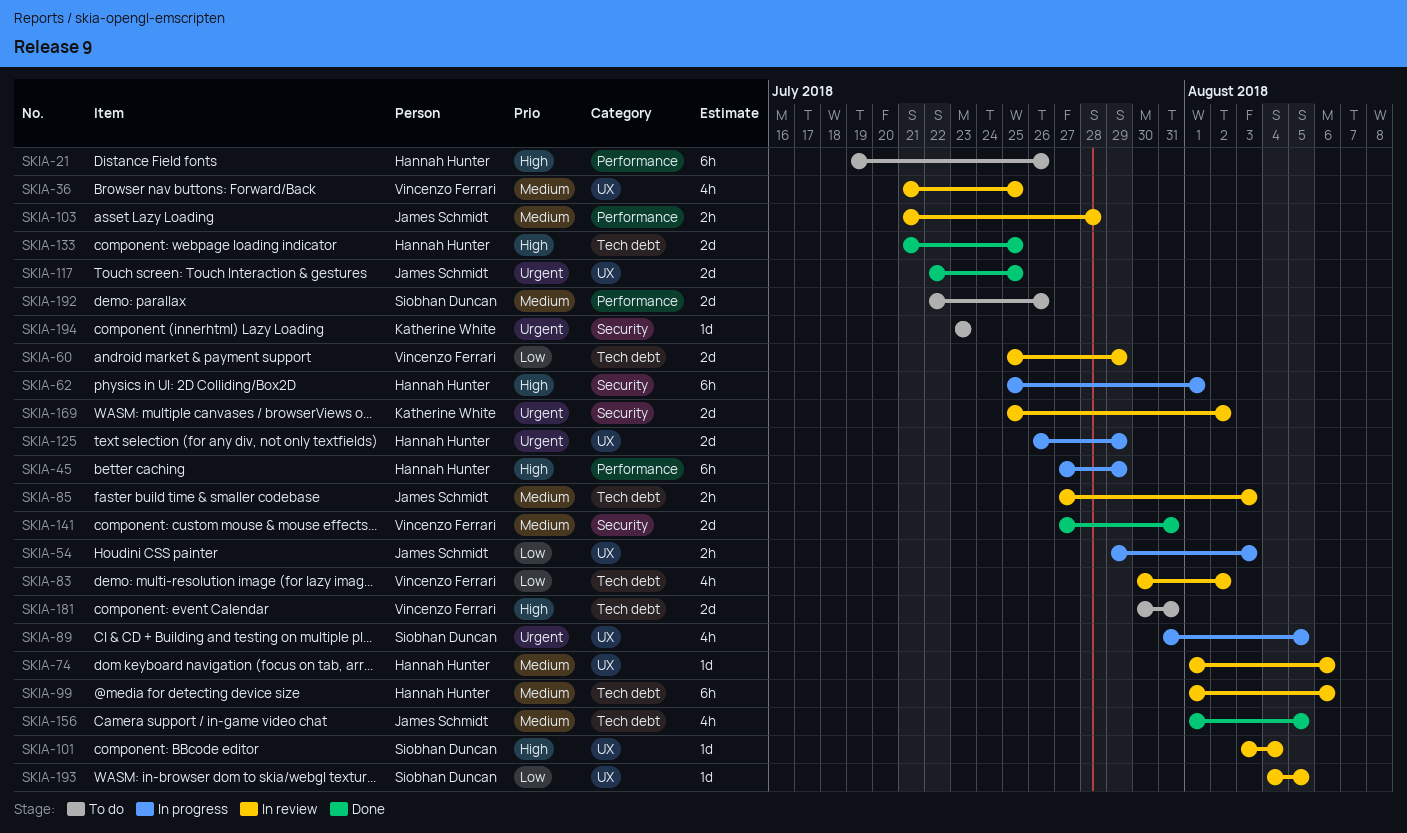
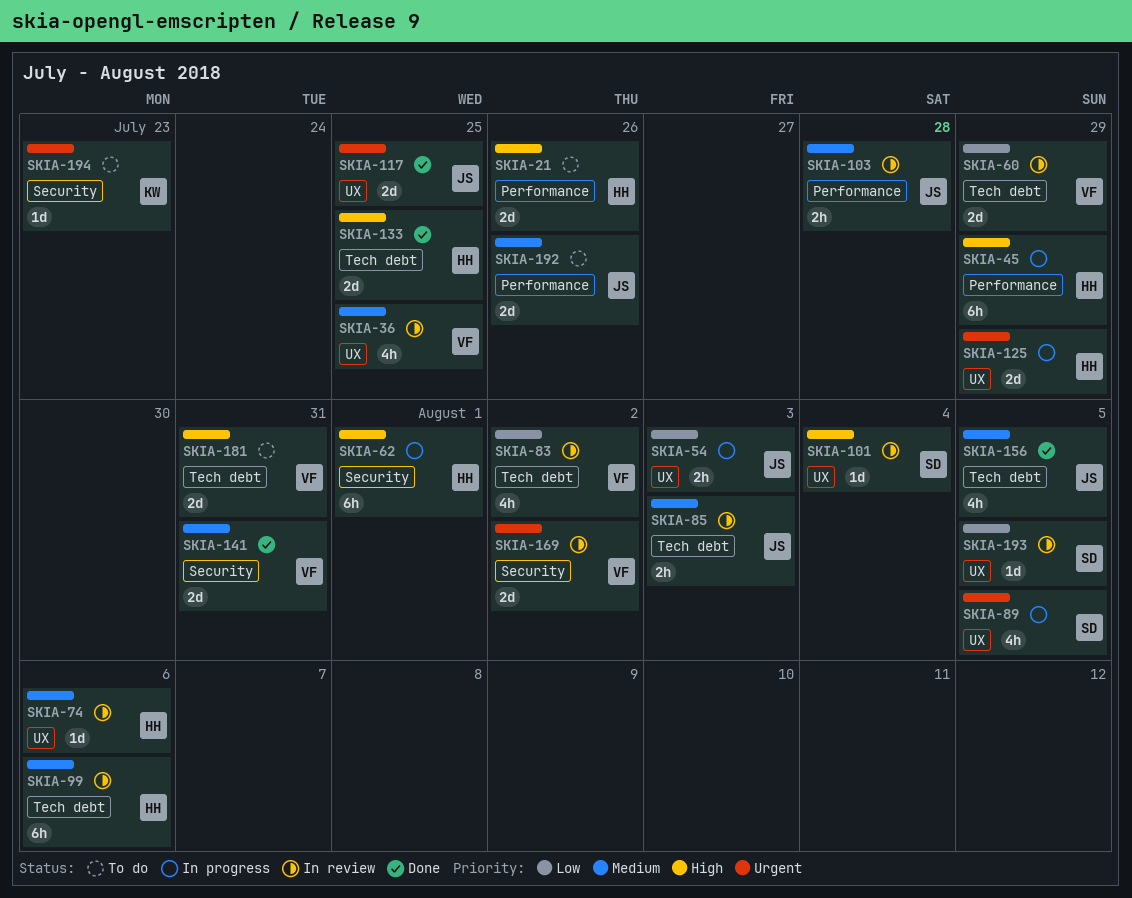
SKIA-21, estimate: 6h -> 2d
SKIA-169, owner: Katherine White -> Vincenzo Ferrari
SKIA-192, owner: Siobhan Duncan -> James Schmidt

